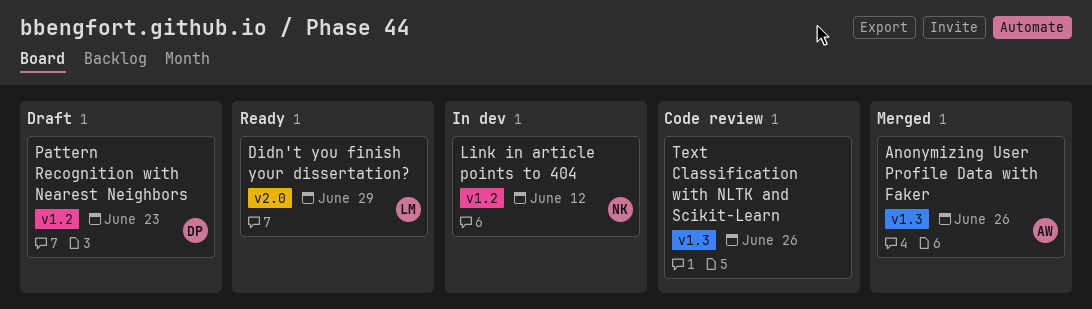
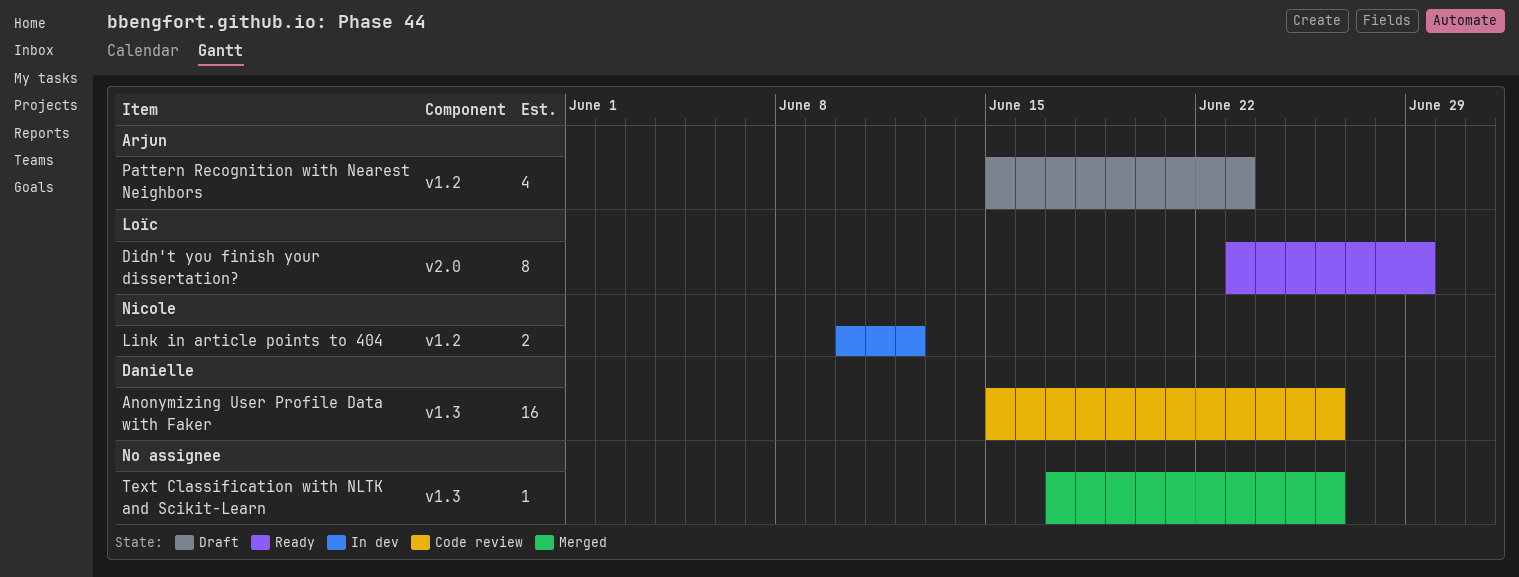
Anonymizing User Profile Data with Faker, status: Merged -> Code review
Anonymizing User Profile Data with Faker, owner: Arjun -> Danielle
Pattern Recognition with Nearest Neighbors, owner: Danielle -> Arjun
Text Classification with NLTK and Scikit-Learn, status: Code review -> Merged

